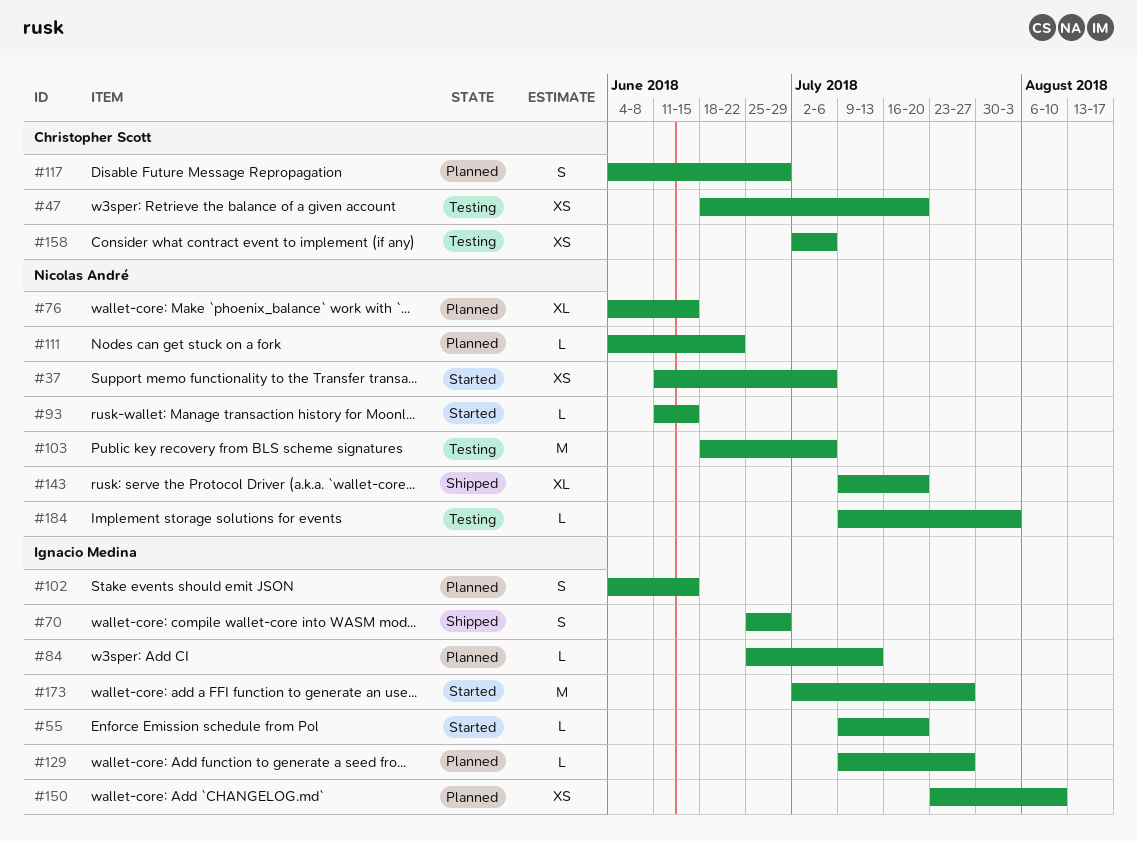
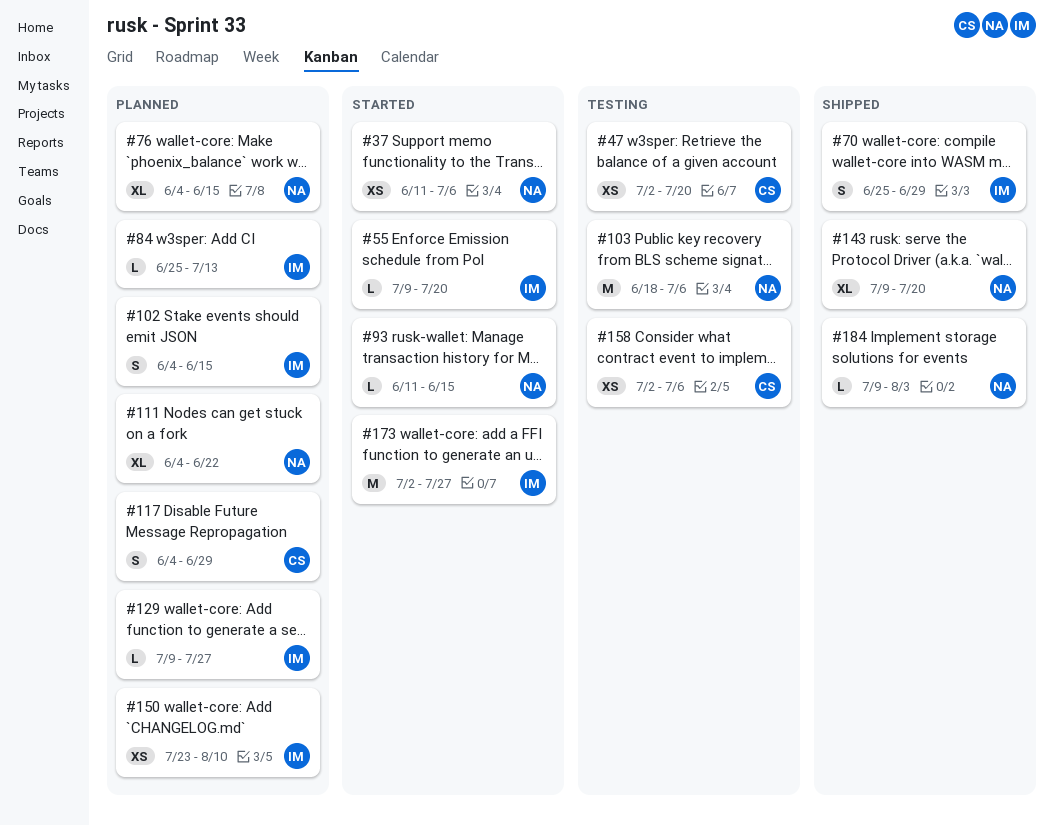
#47, start: Jun 18 -> Jul 2
#111, estimate: L -> XL
#184, status: Testing -> Shipped

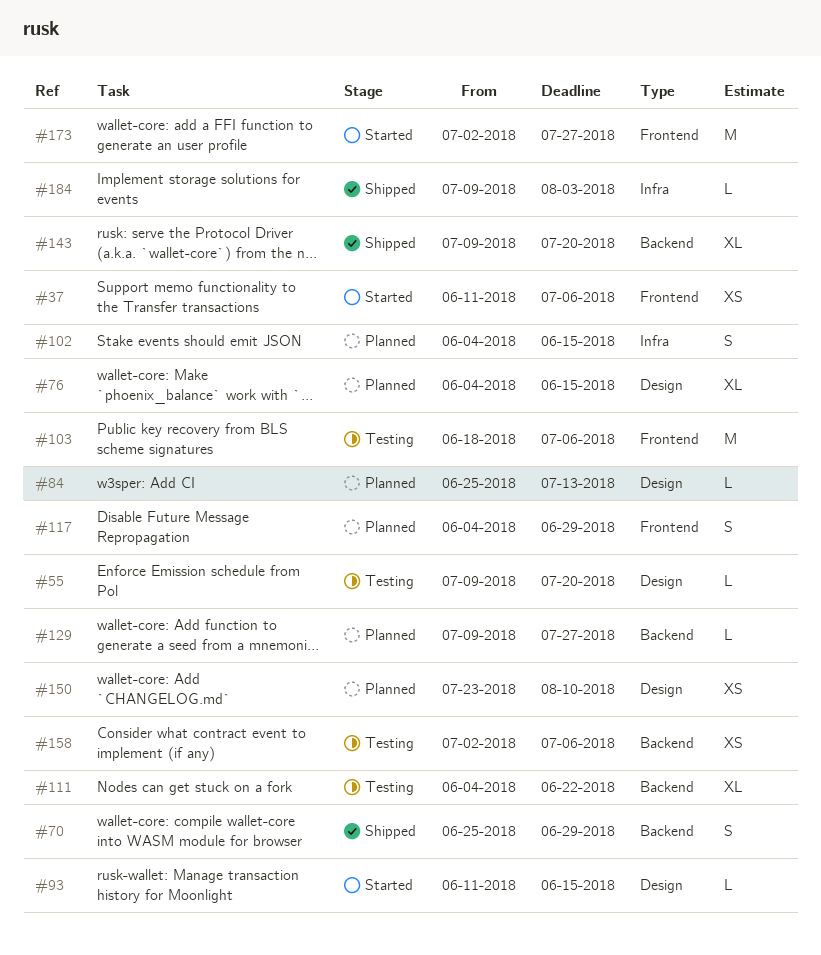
#47: present -> none
#55, status: Started -> Testing
#111, status: Planned -> Testing

